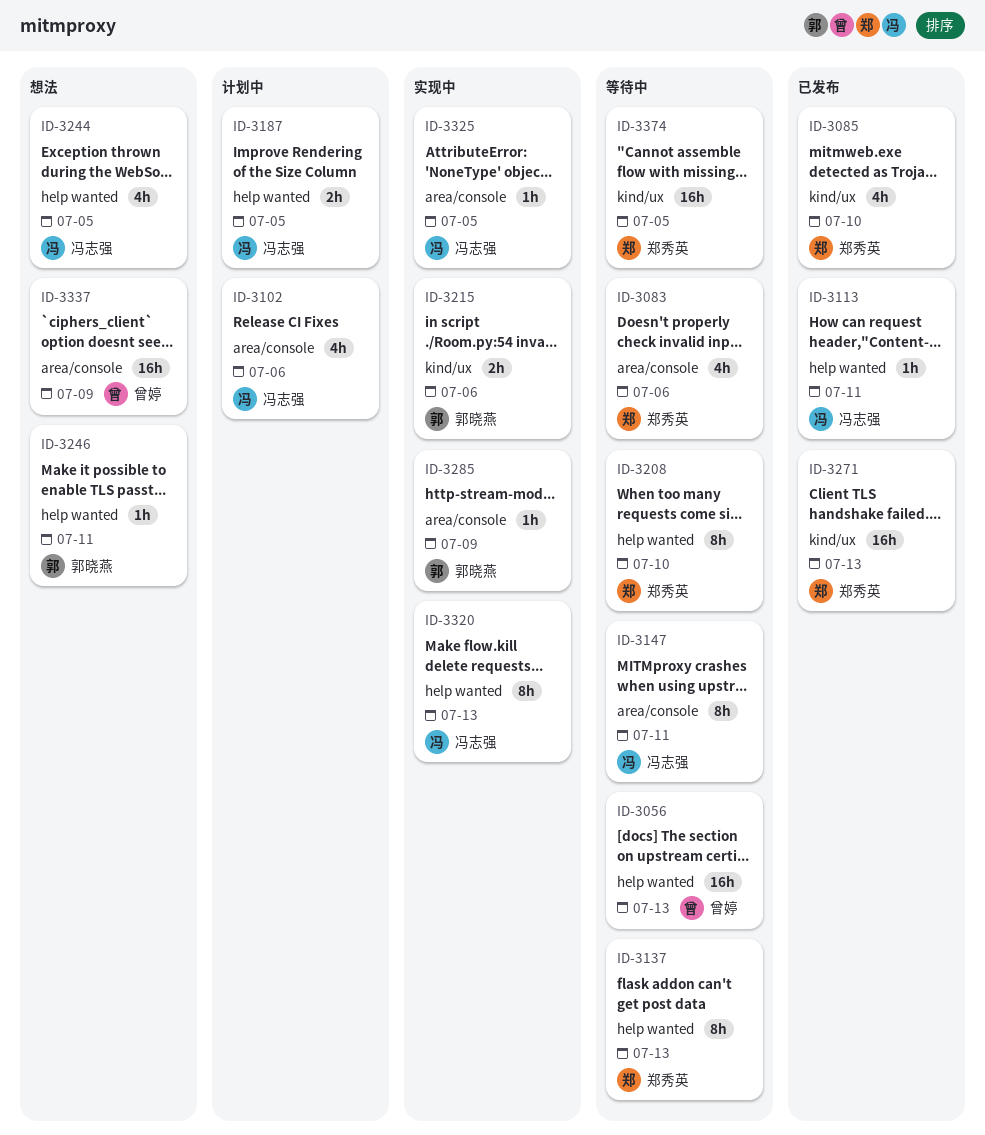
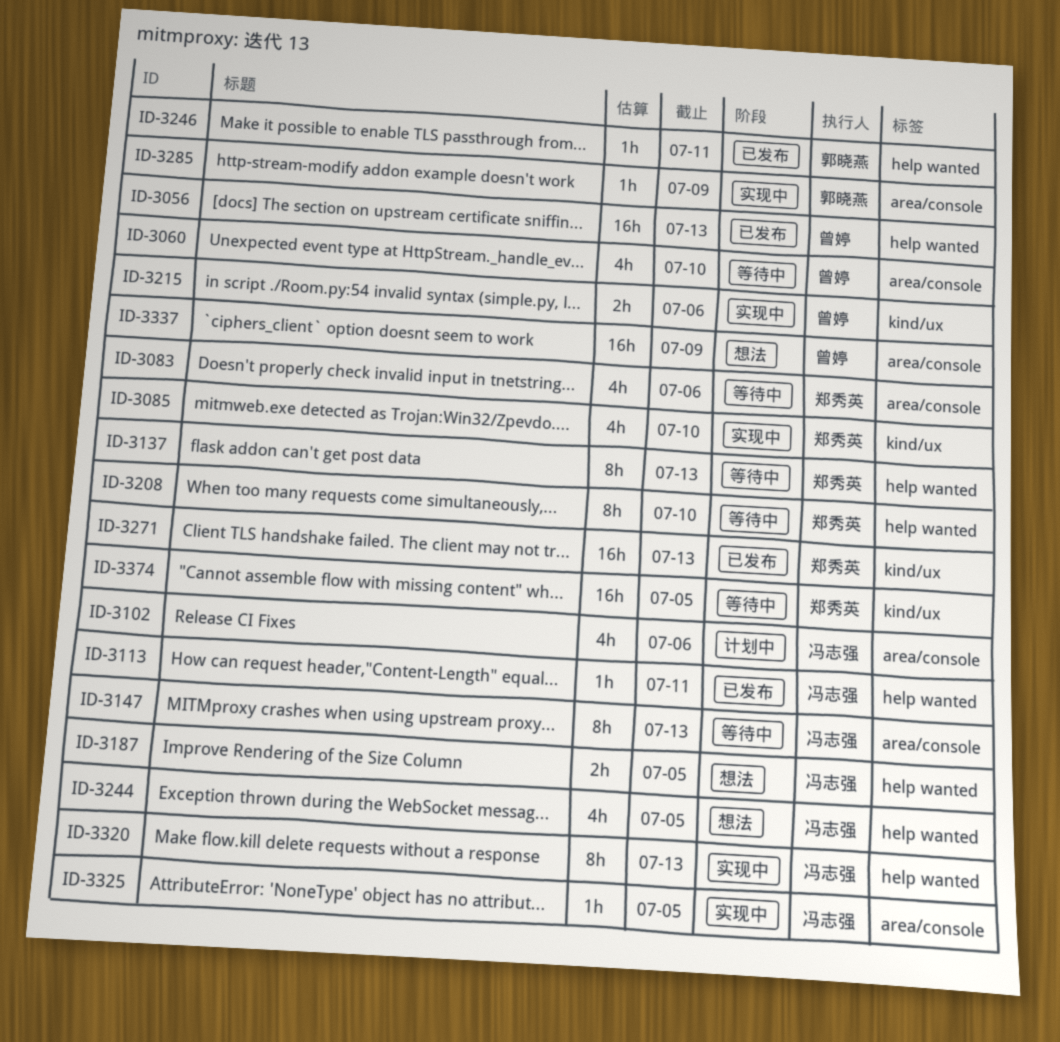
ID-3056, status: 等待中 -> 已发布
ID-3060: none -> present
ID-3085, status: 已发布 -> 实现中
ID-3147, due: Jul 11 -> Jul 13
ID-3187, status: 计划中 -> 想法
ID-3215, owner: 郭晓燕 -> 曾婷
ID-3246, status: 想法 -> 已发布

